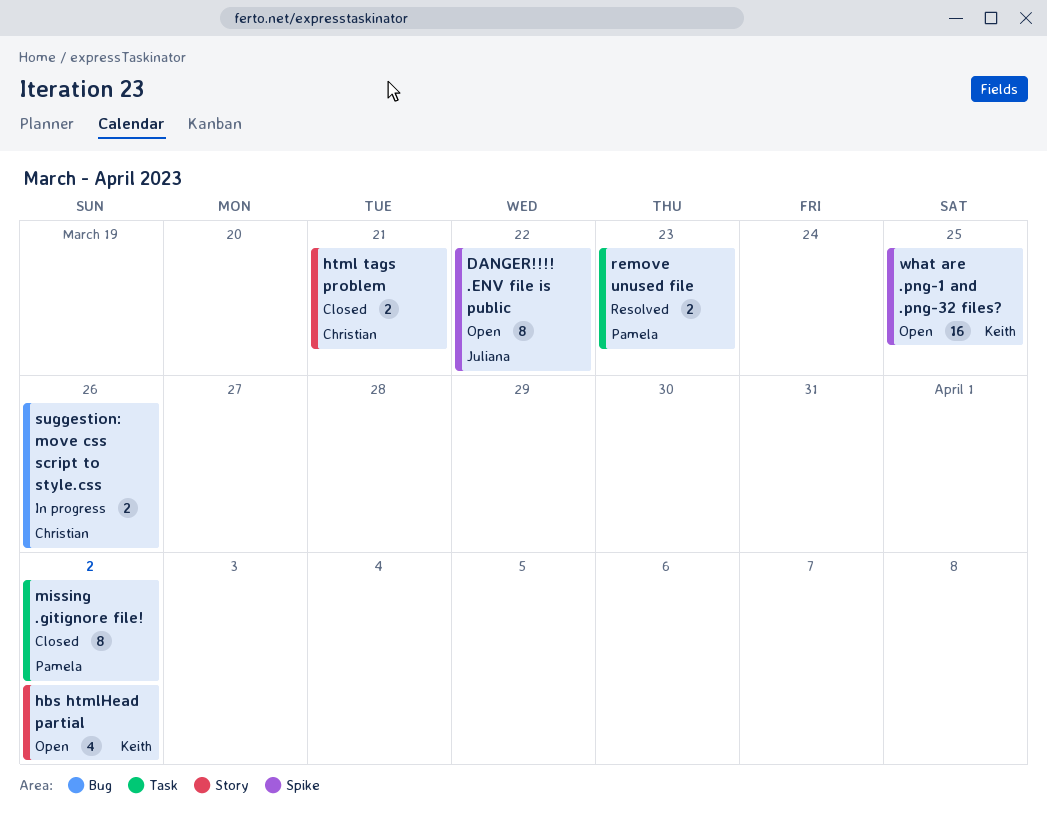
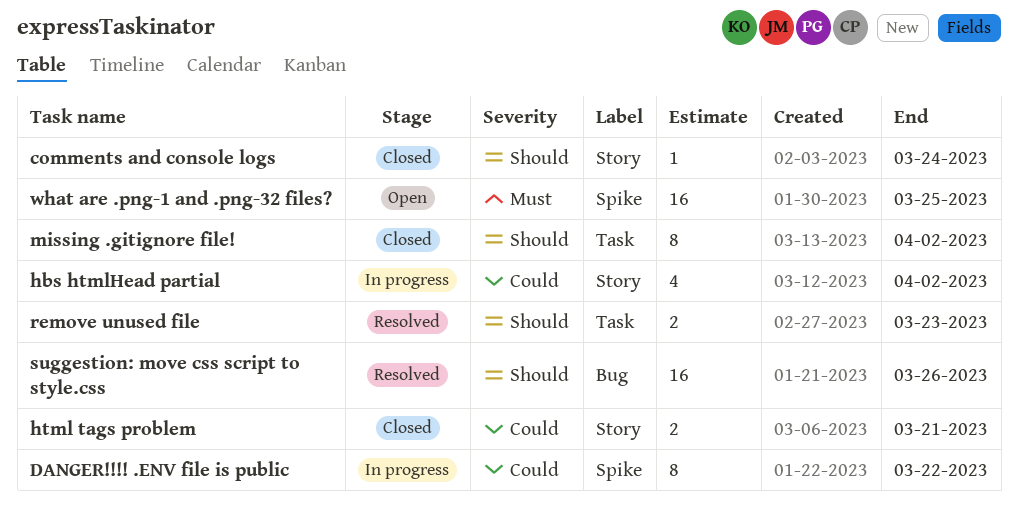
comments and console logs: none -> present
DANGER!!!! .ENV file is public, status: Open -> In progress
hbs htmlHead partial, status: Open -> In progress
suggestion: move css script to style.css, status: In progress -> Resolved
suggestion: move css script to style.css, estimate: 2 -> 16

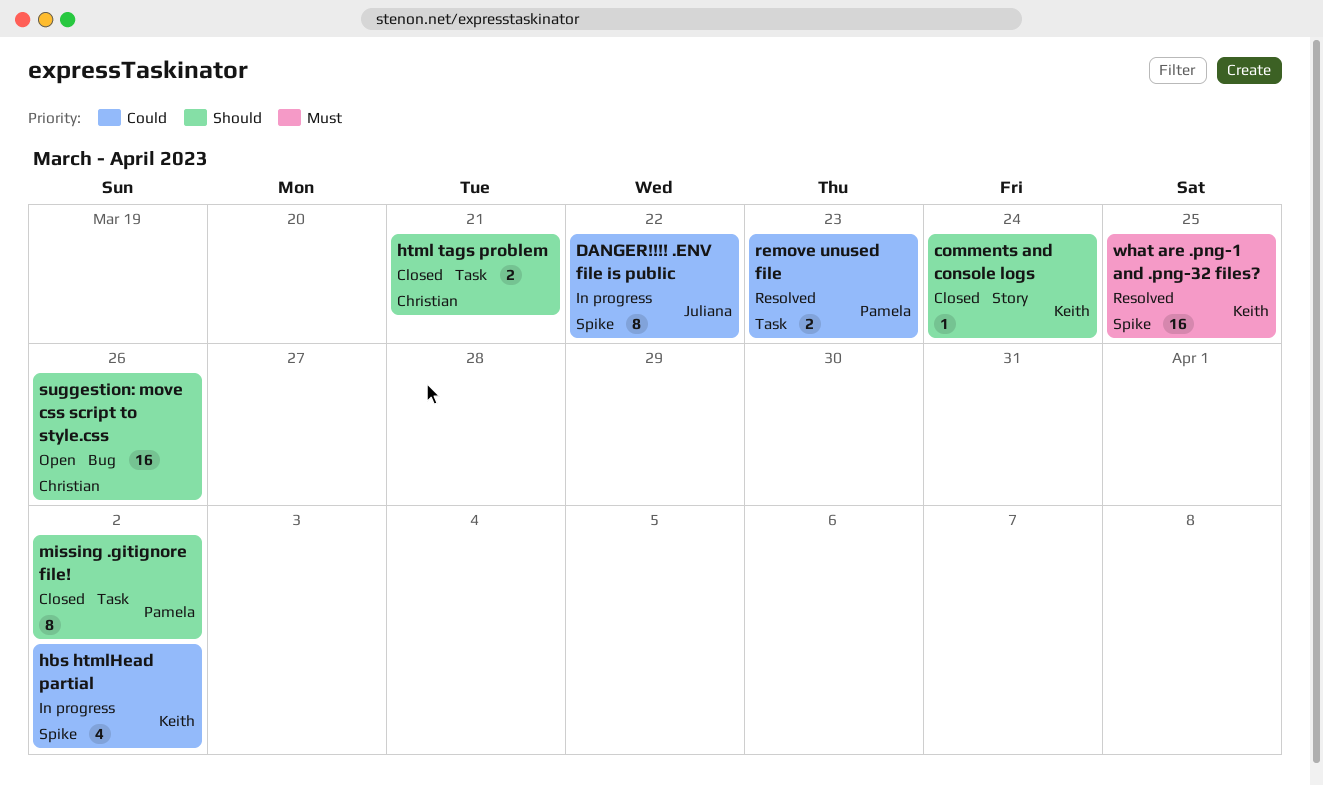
hbs htmlHead partial, label: Story -> Spike
html tags problem, priority: Could -> Should
html tags problem, label: Story -> Task
remove unused file, priority: Should -> Could
suggestion: move css script to style.css, status: Resolved -> Open
what are .png-1 and .png-32 files?, status: Open -> Resolved

